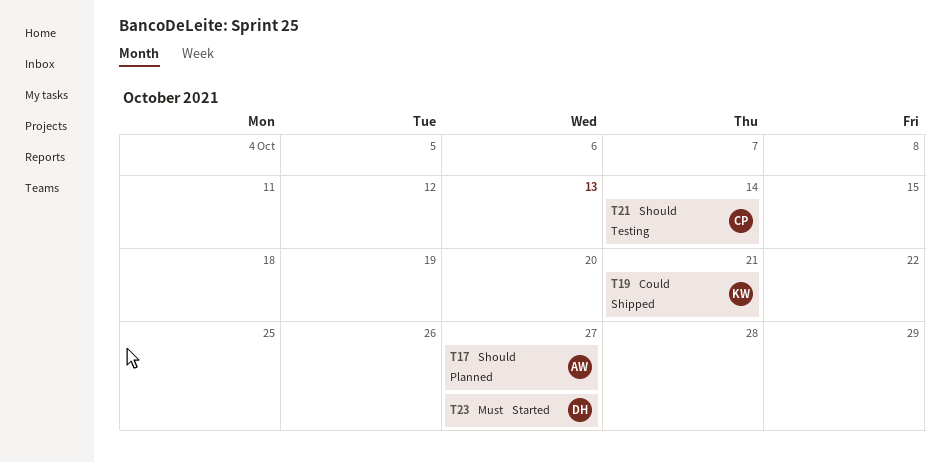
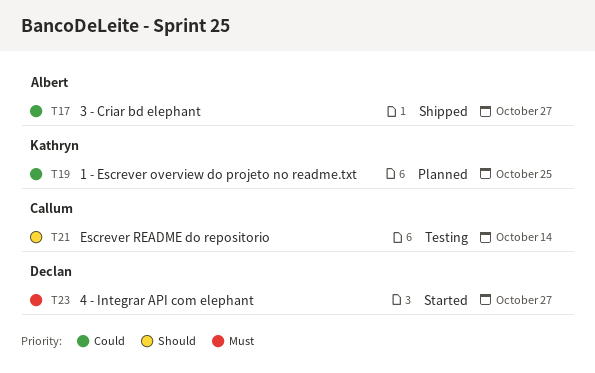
T17, status: Planned -> Shipped
T17, priority: Should -> Could
T19, status: Shipped -> Planned
T19, due: Oct 21 -> Oct 25

